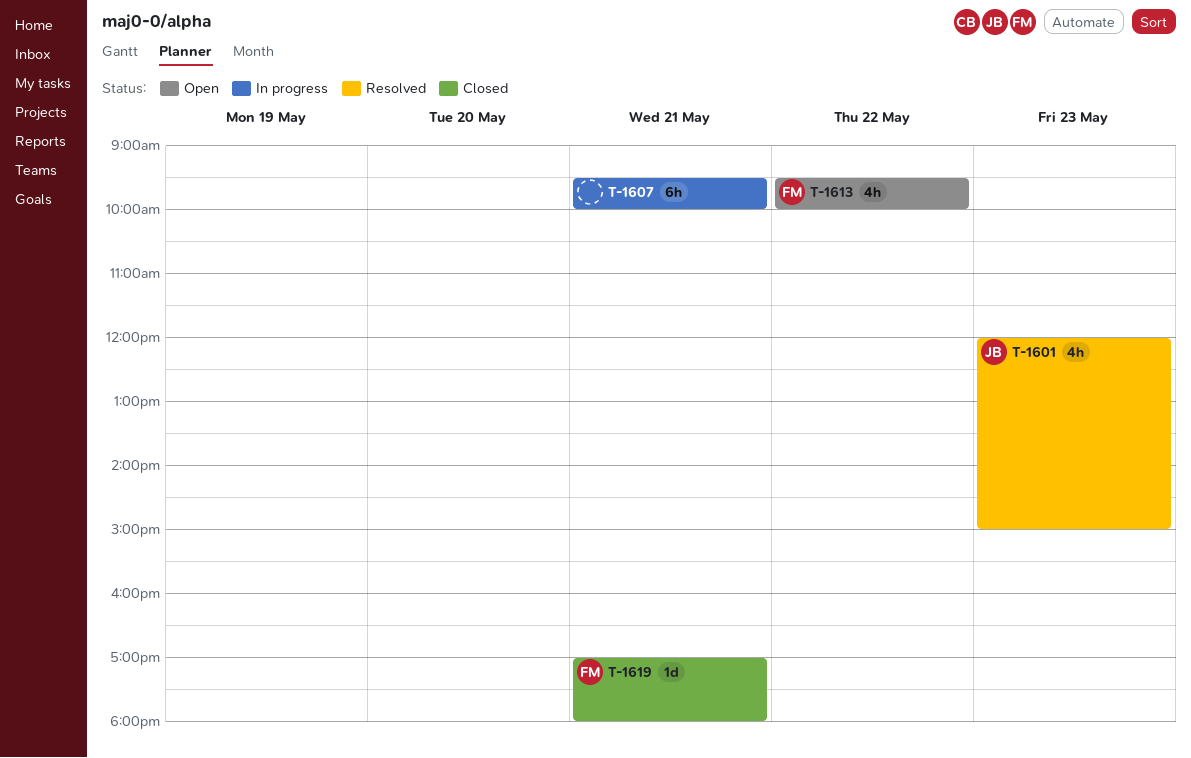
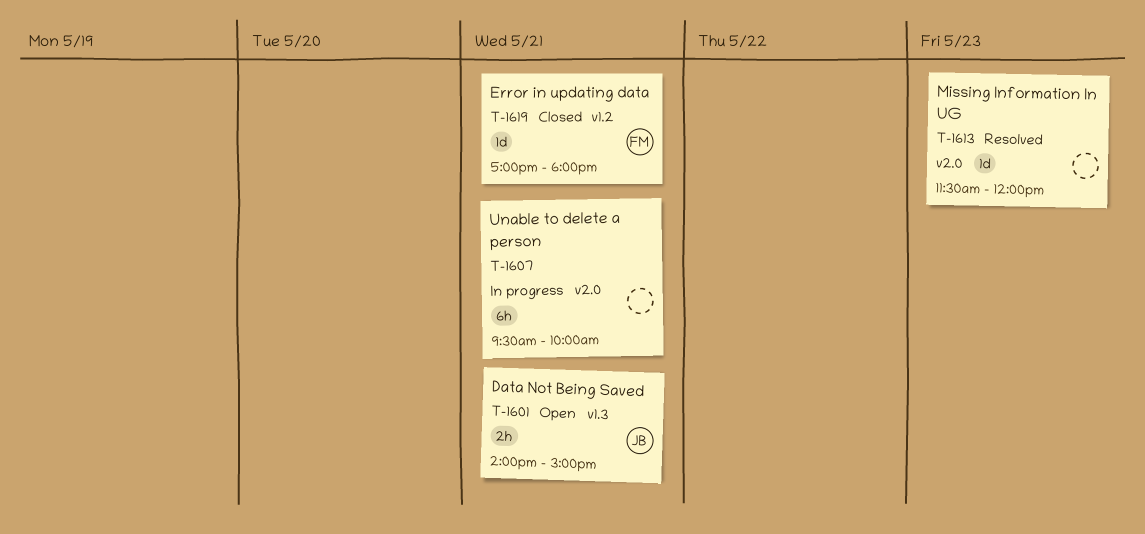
T-1601, status: Resolved -> Open
T-1601, estimate: 4h -> 2h
T-1601, day: May 23 -> May 21
T-1601, begins: 12:00 -> 14:00
T-1613, status: Open -> Resolved
T-1613, owner: FM -> none
T-1613, estimate: 4h -> 1d
T-1613, day: May 22 -> May 23
T-1613, begins: 09:30 -> 11:30
T-1613, ends: 10:00 -> 12:00

